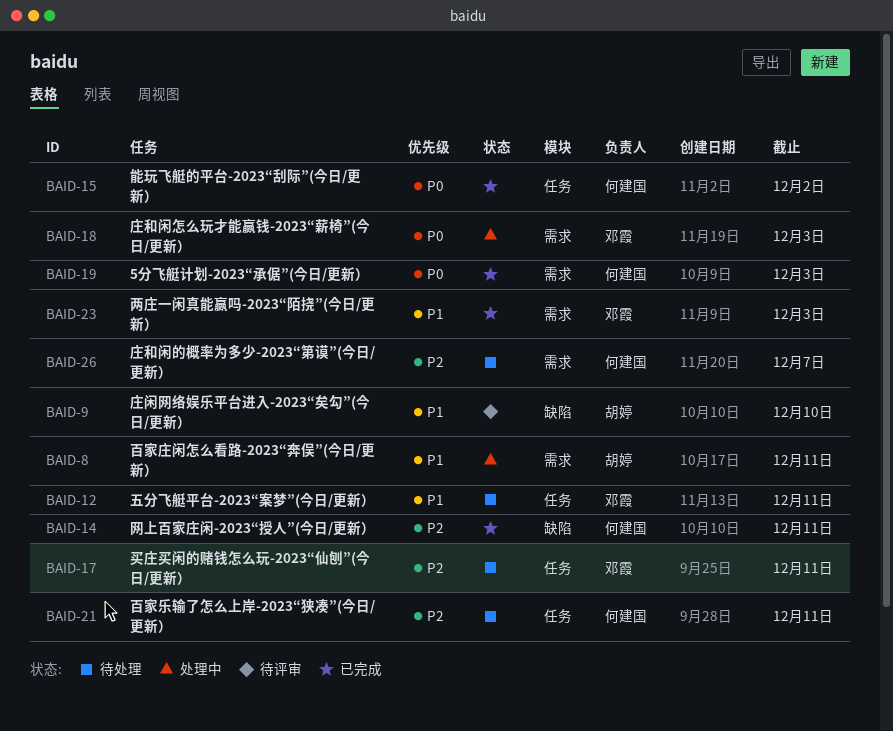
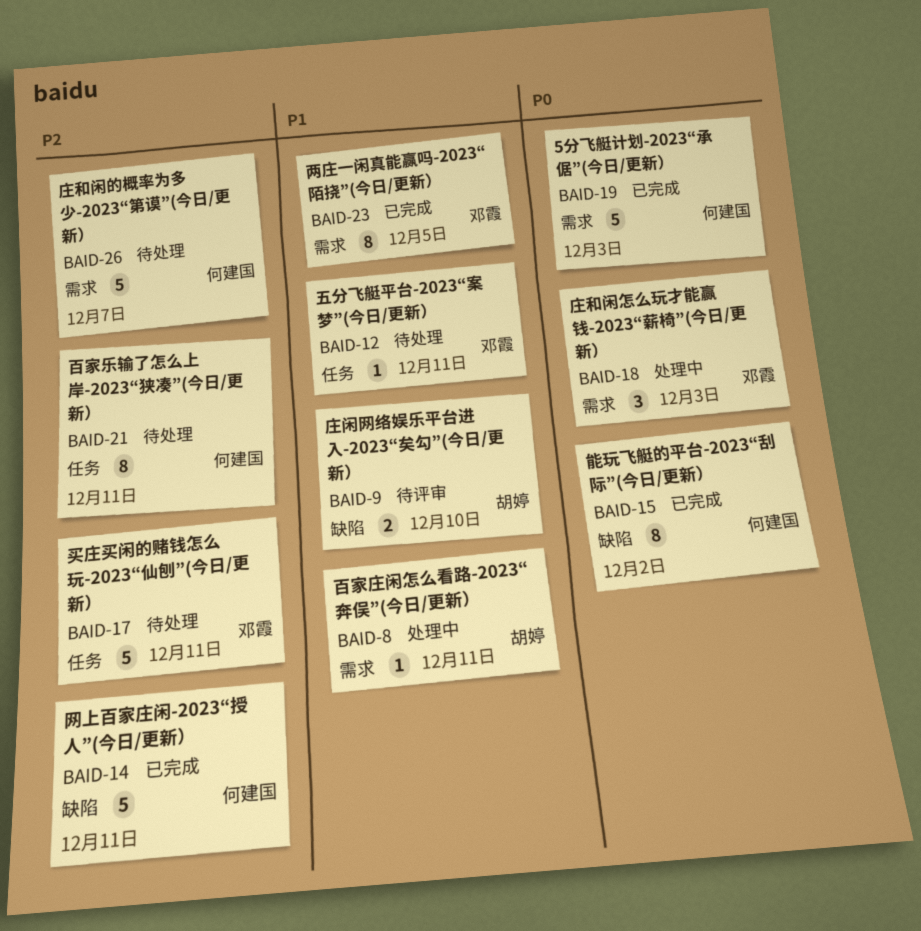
BAID-15, label: 任务 -> 缺陷
BAID-23, due: Dec 3 -> Dec 5

